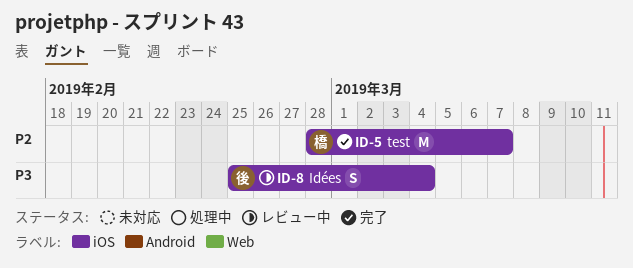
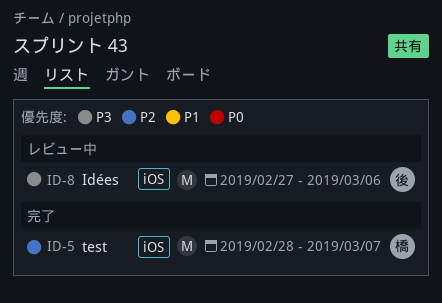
ID-8, estimate: S -> M
ID-8, start: Feb 25 -> Feb 27
ID-8, due: Mar 4 -> Mar 6

